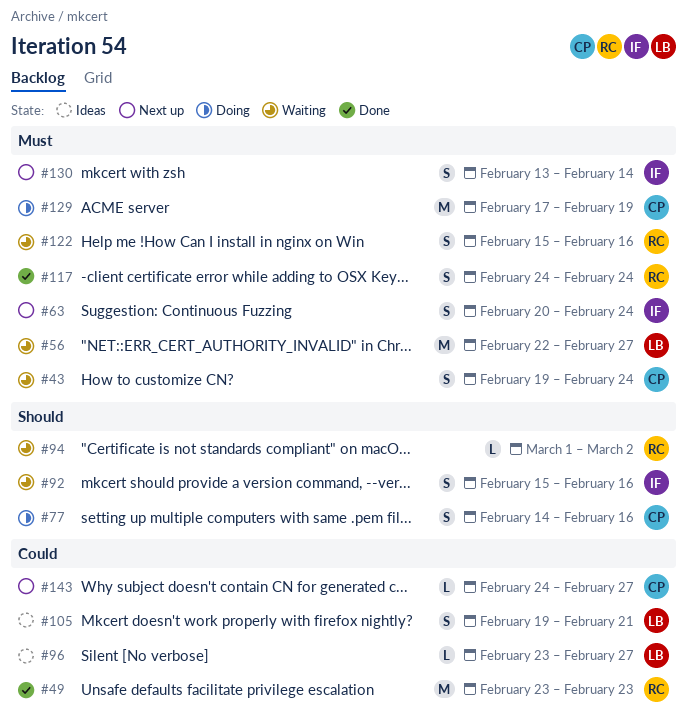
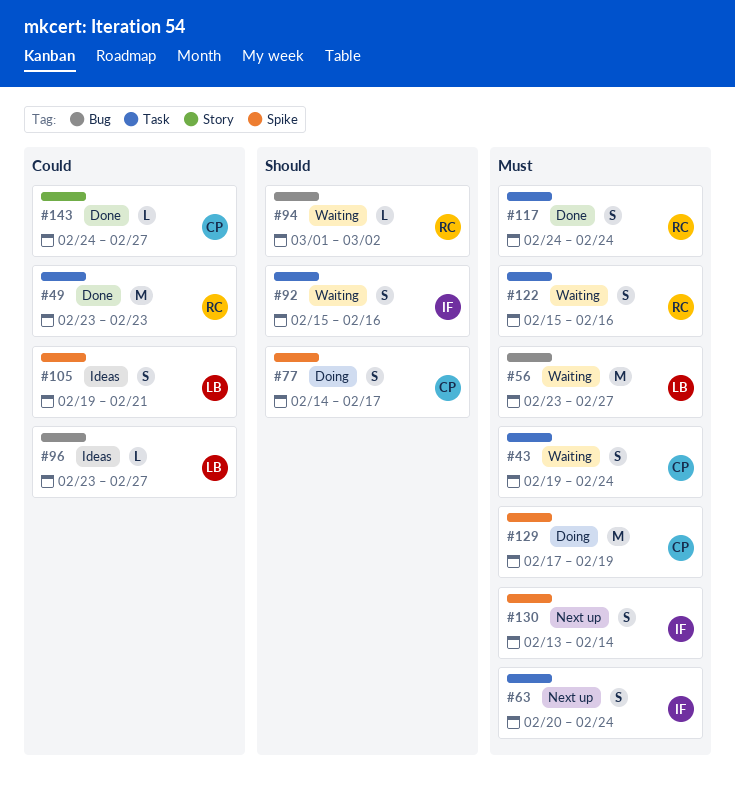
#56, start: Feb 22 -> Feb 23
#77, due: Feb 16 -> Feb 17
#143, status: Next up -> Done

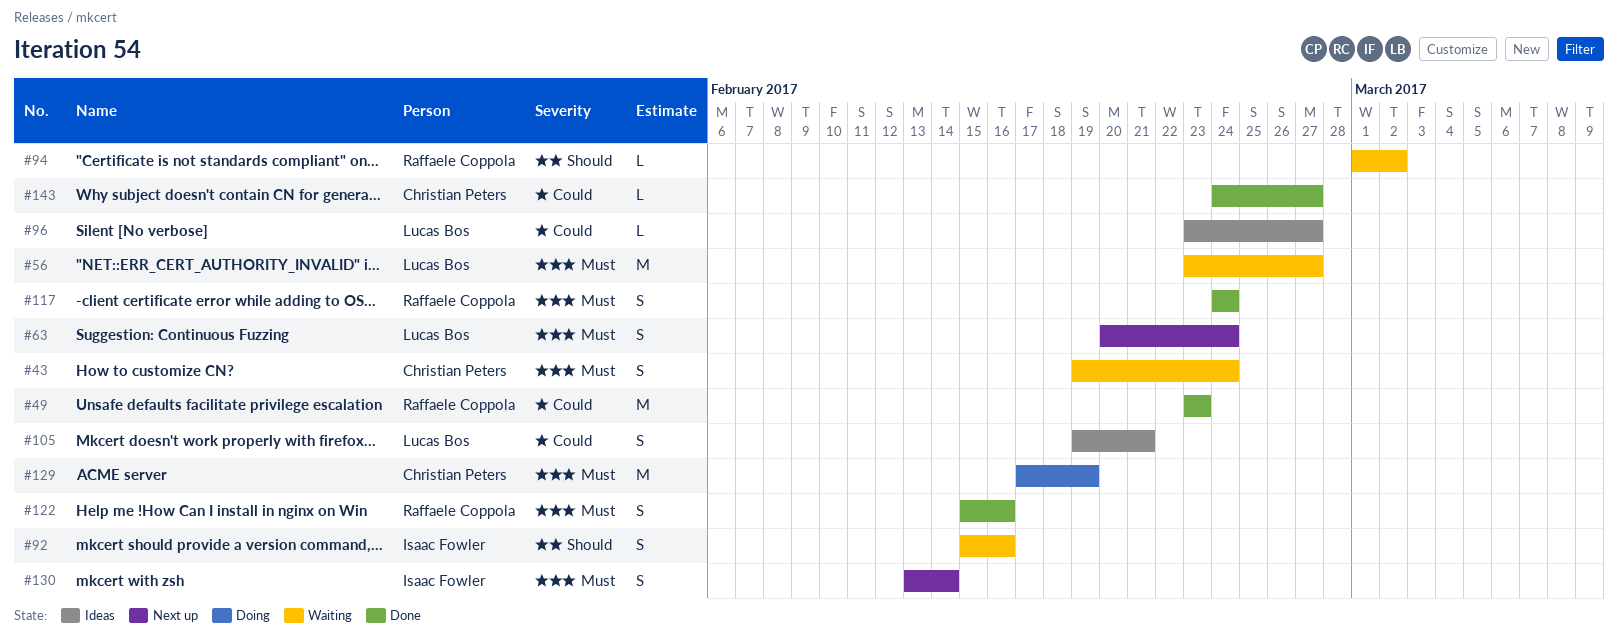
#63, owner: Isaac Fowler -> Lucas Bos
#77: present -> none
#122, status: Waiting -> Done

